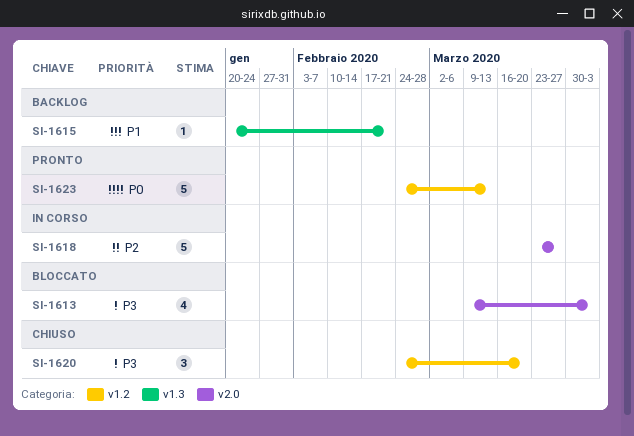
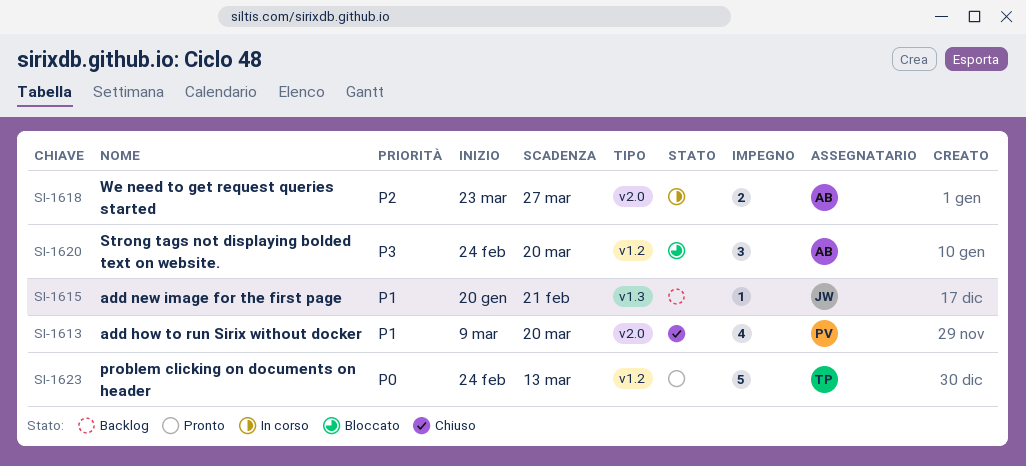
SI-1613, status: Bloccato -> Chiuso
SI-1613, priority: P3 -> P1
SI-1613, due: Apr 3 -> Mar 20
SI-1618, estimate: 5 -> 2
SI-1620, status: Chiuso -> Bloccato

